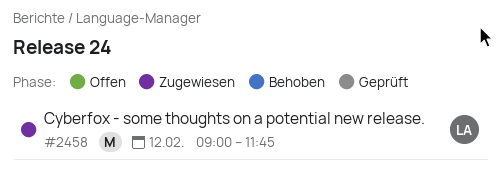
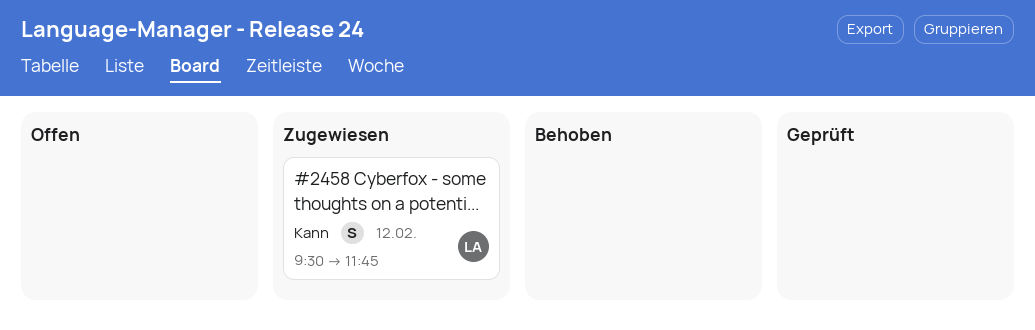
#2458, estimate: M -> S
#2458, begins: 09:00 -> 09:30

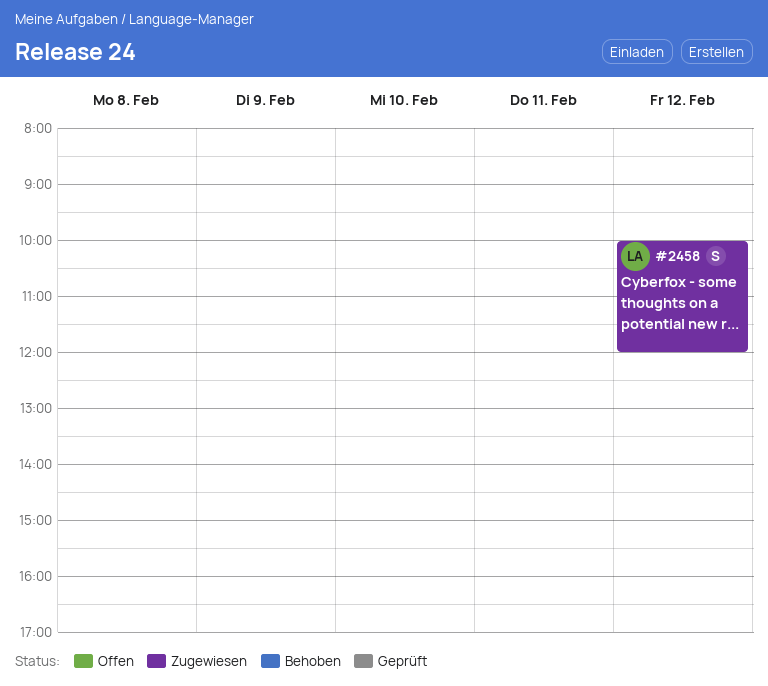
#2458, begins: 09:30 -> 10:00
#2458, ends: 11:45 -> 12:00

